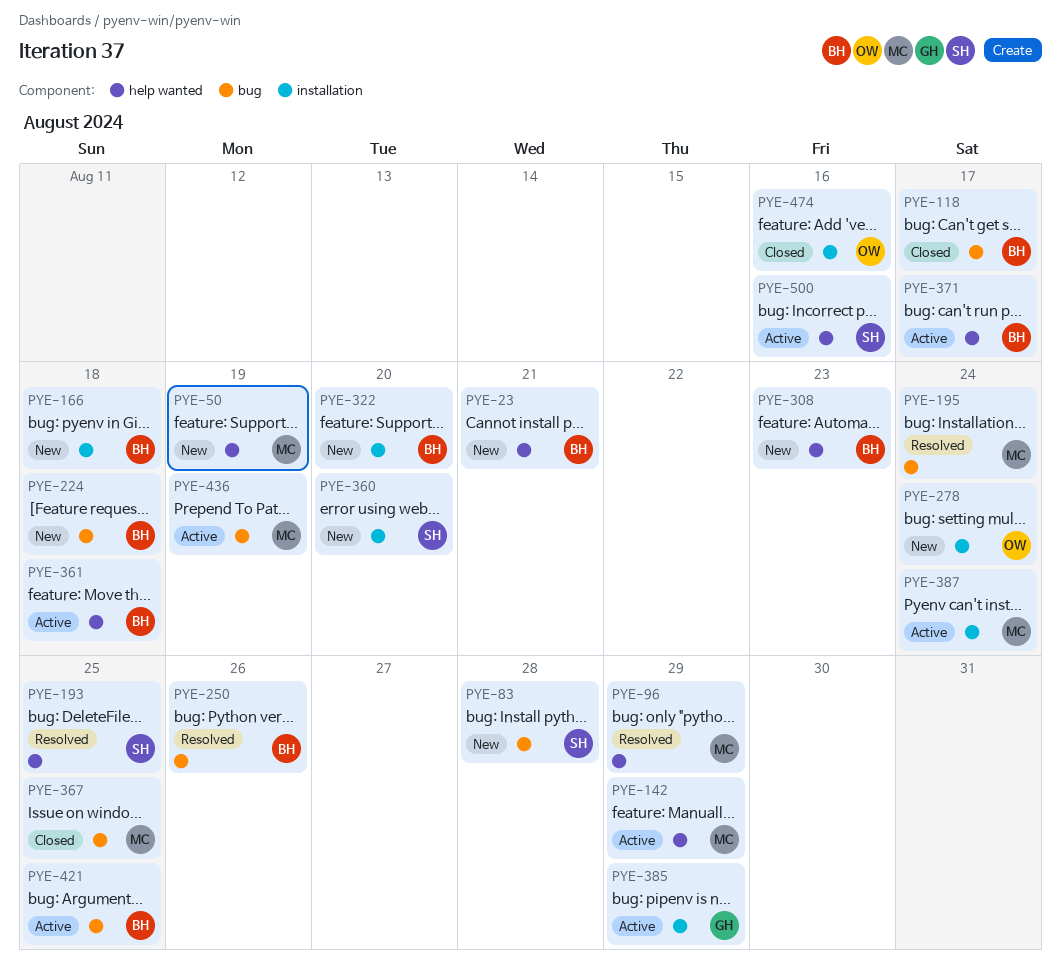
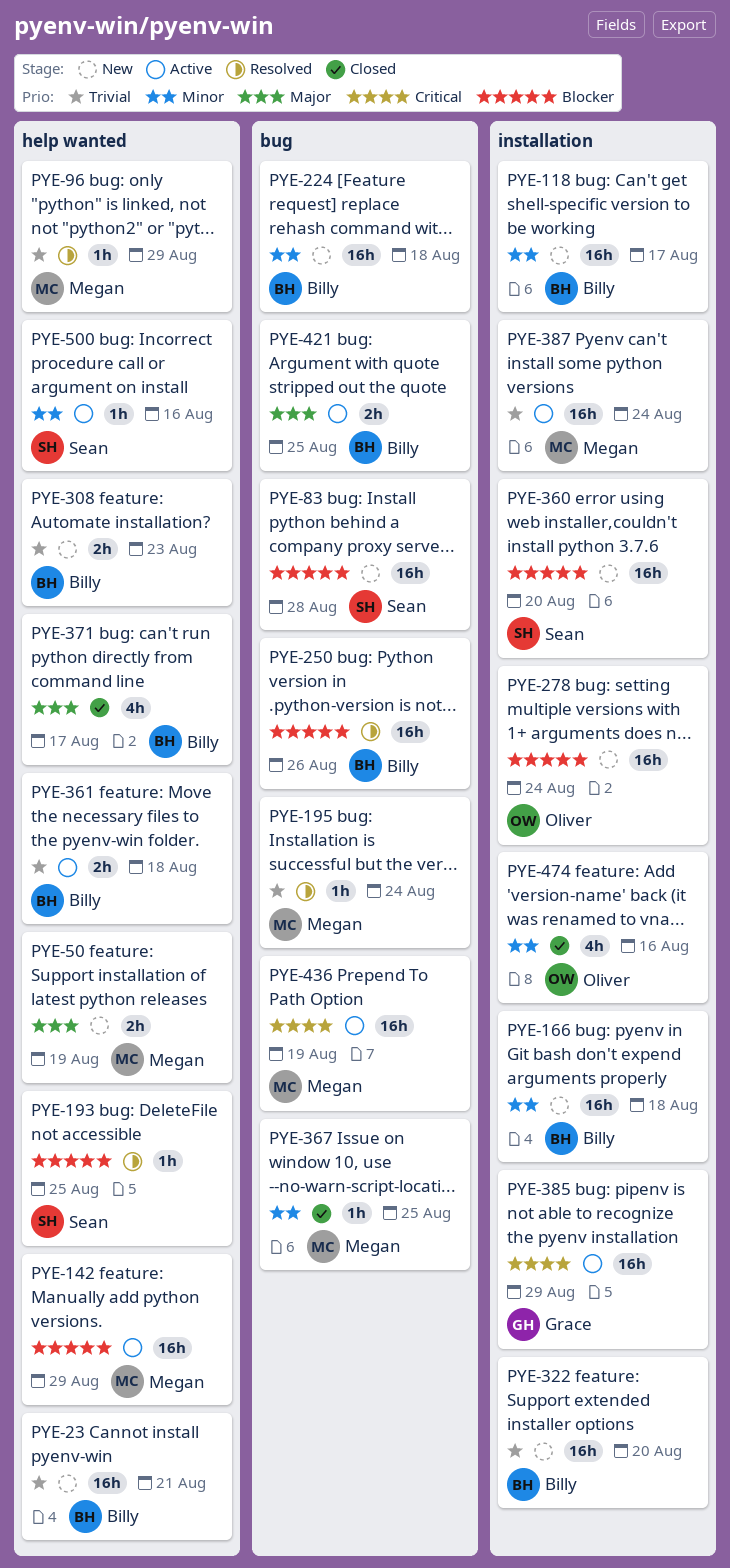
PYE-118, status: Closed -> New
PYE-118, label: bug -> installation
PYE-371, status: Active -> Closed

